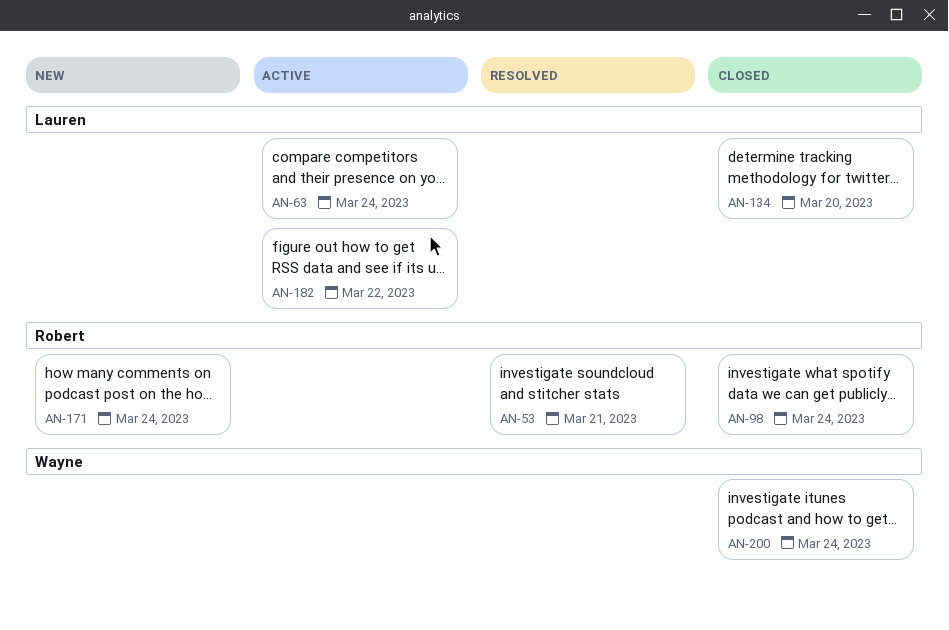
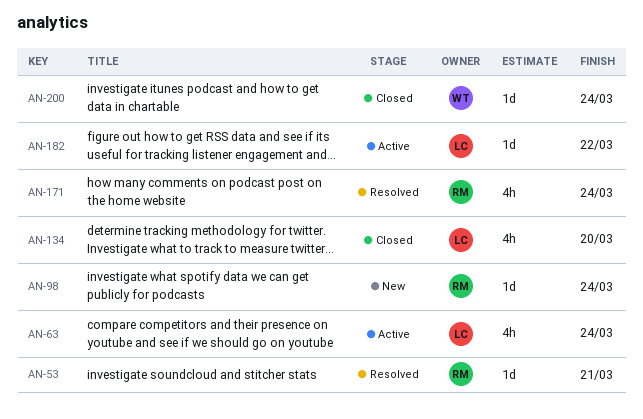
AN-98, status: Closed -> New
AN-171, status: New -> Resolved

